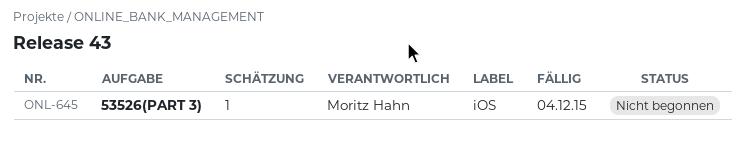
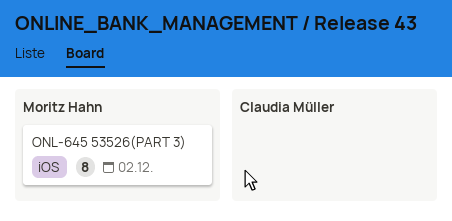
ONL-645, estimate: 1 -> 8
ONL-645, due: Dec 4 -> Dec 2

